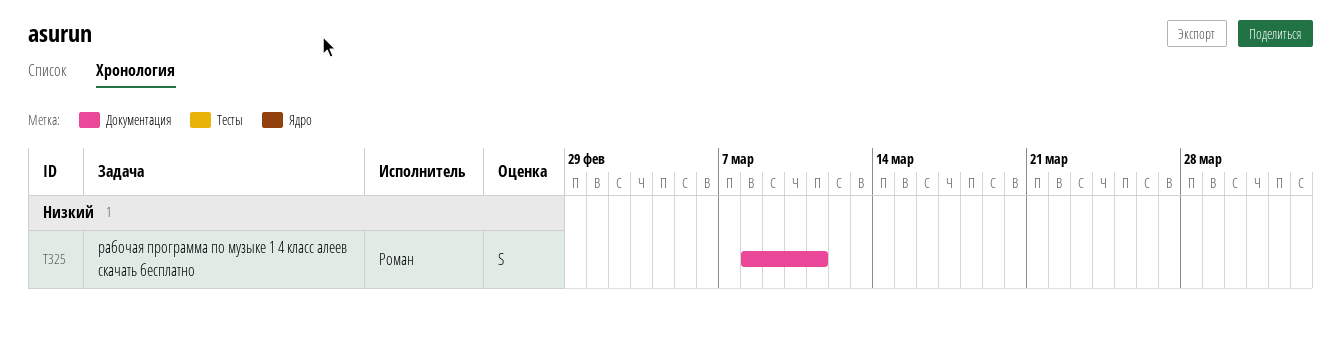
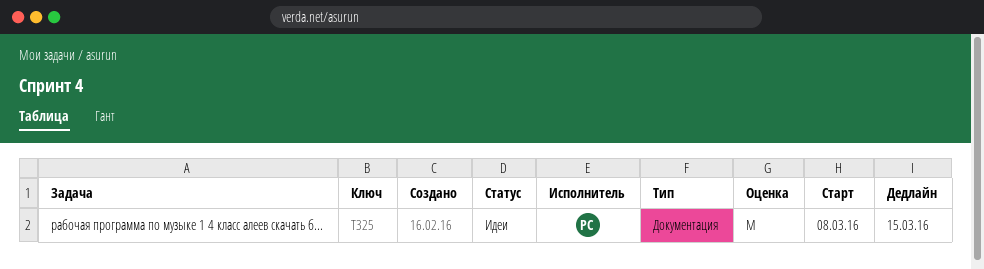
T325, estimate: S -> M
T325, due: Mar 11 -> Mar 15

